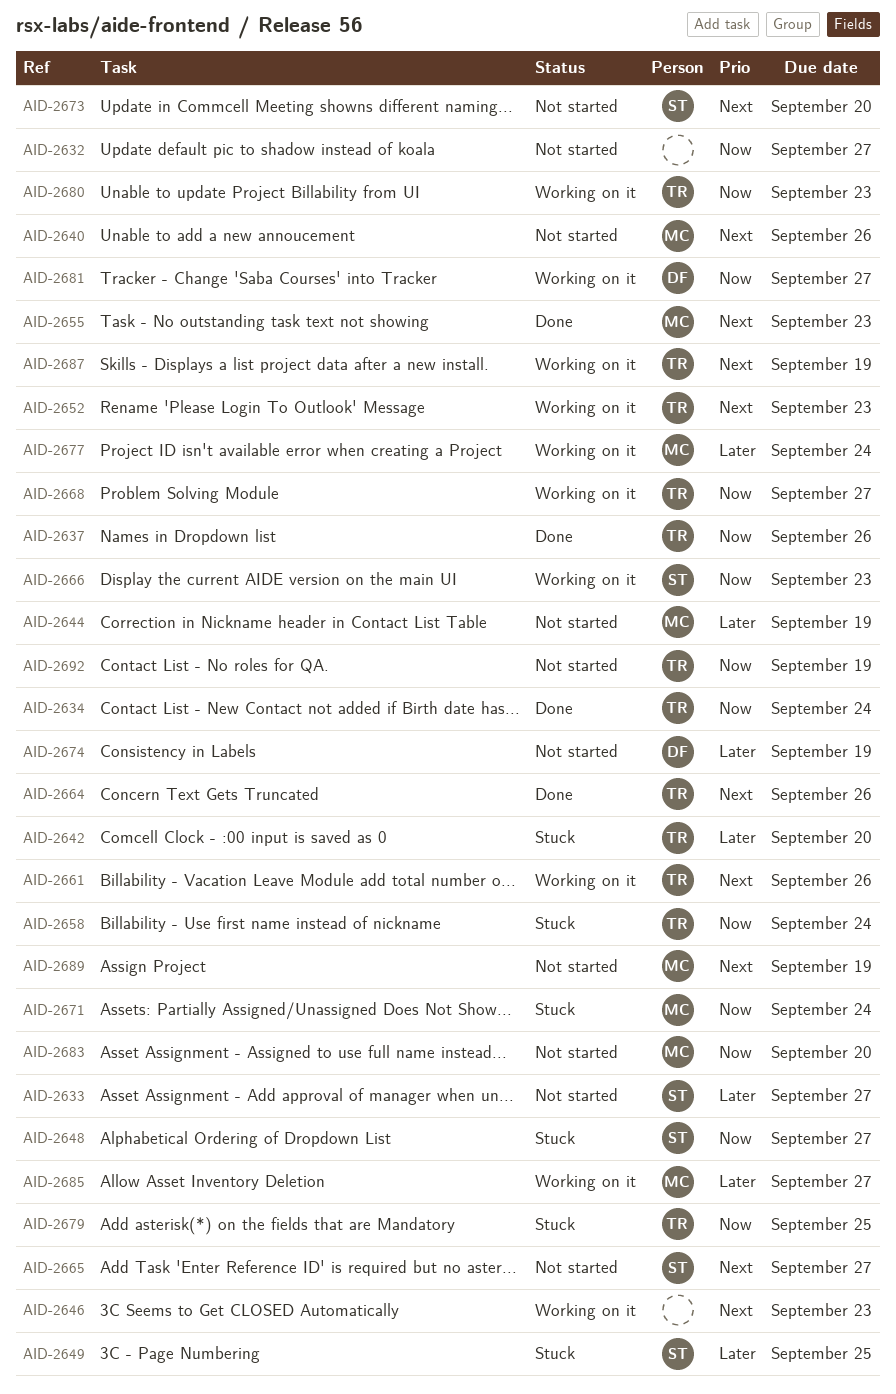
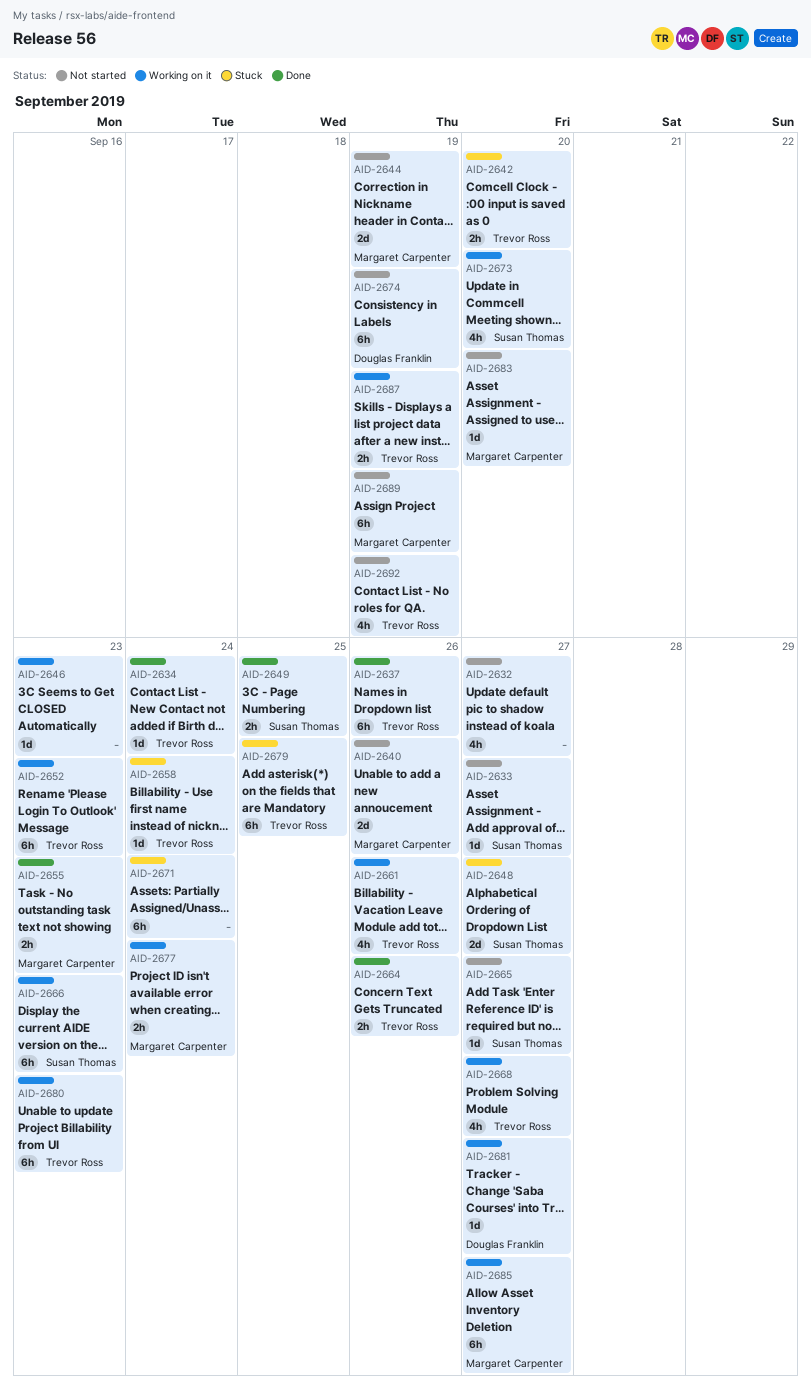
AID-2649, status: Stuck -> Done
AID-2671, owner: Margaret Carpenter -> none
AID-2673, status: Not started -> Working on it

